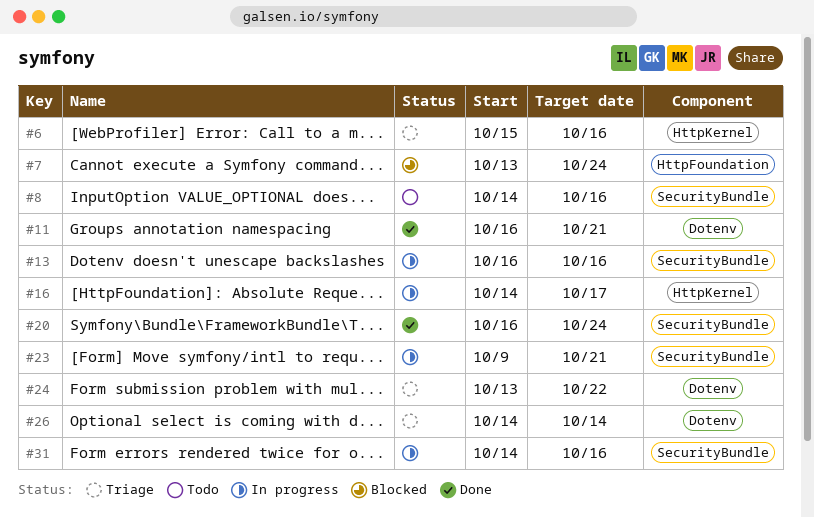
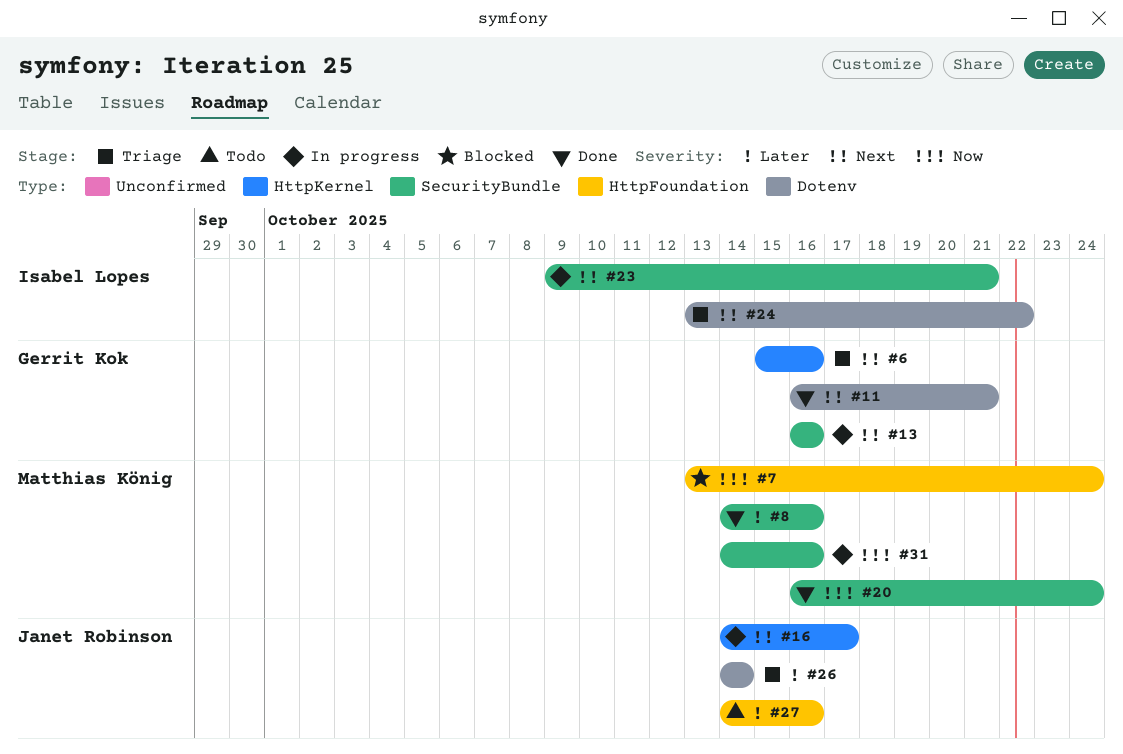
#8, status: Todo -> Done
#27: none -> present

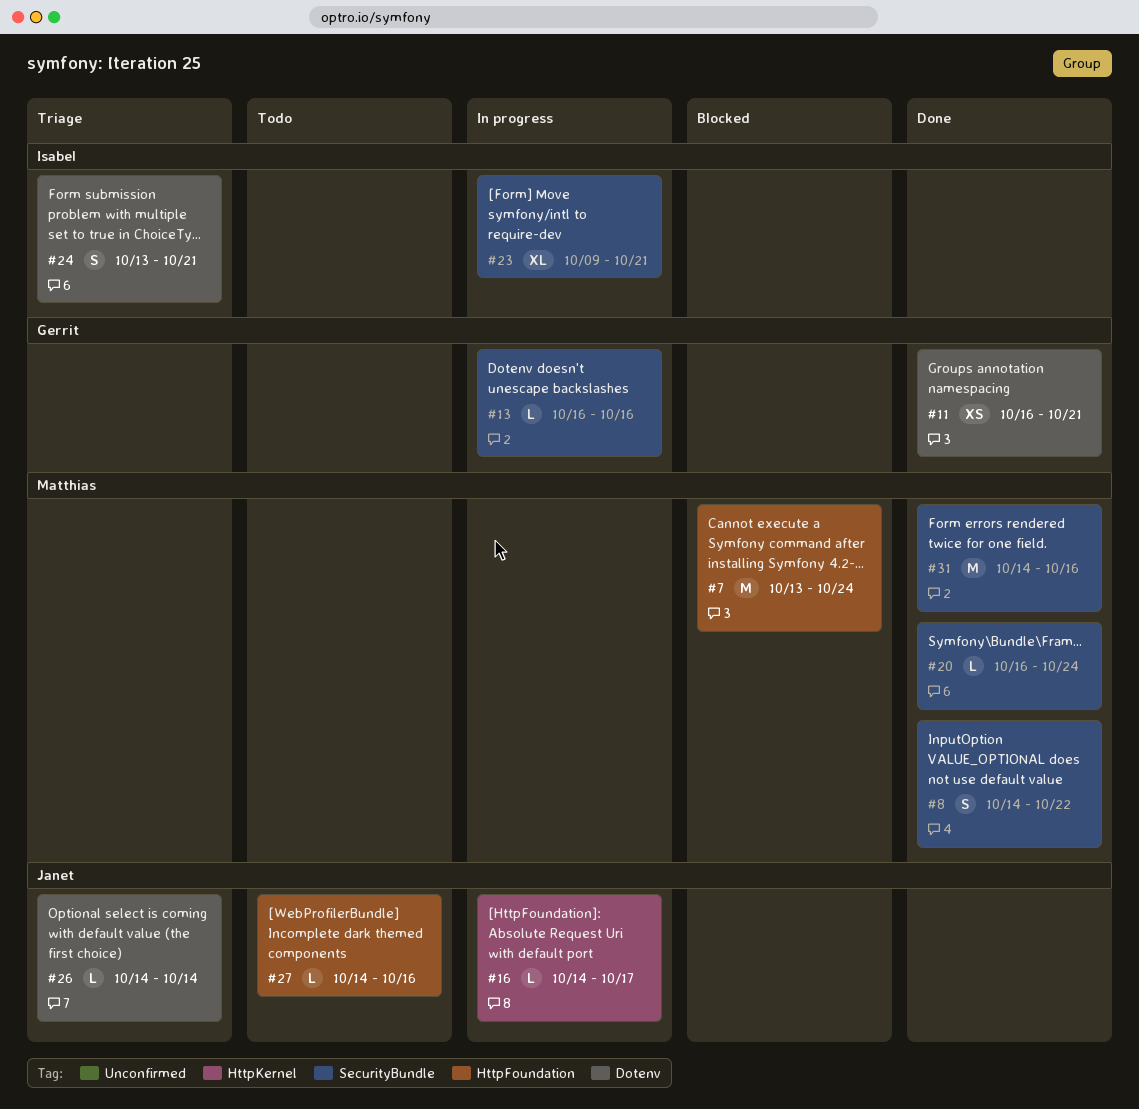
#6: present -> none
#8, due: Oct 16 -> Oct 22
#24, due: Oct 22 -> Oct 21
#31, status: In progress -> Done

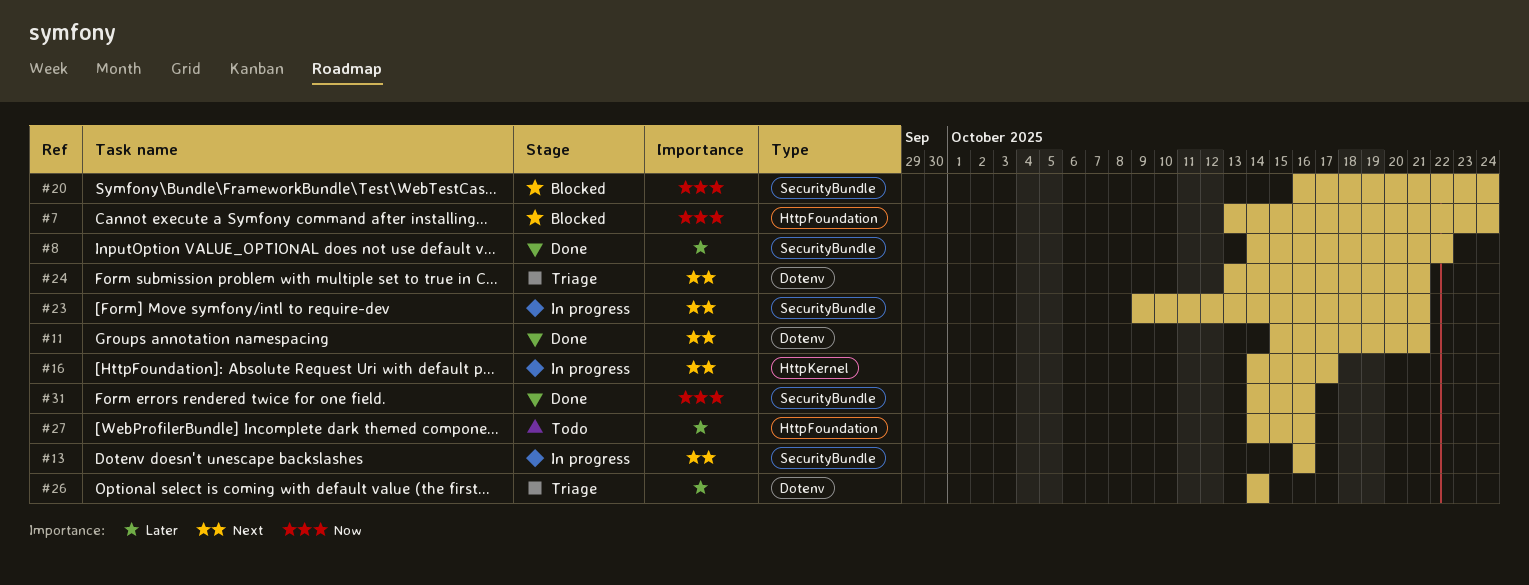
#11, start: Oct 16 -> Oct 15
#20, status: Done -> Blocked

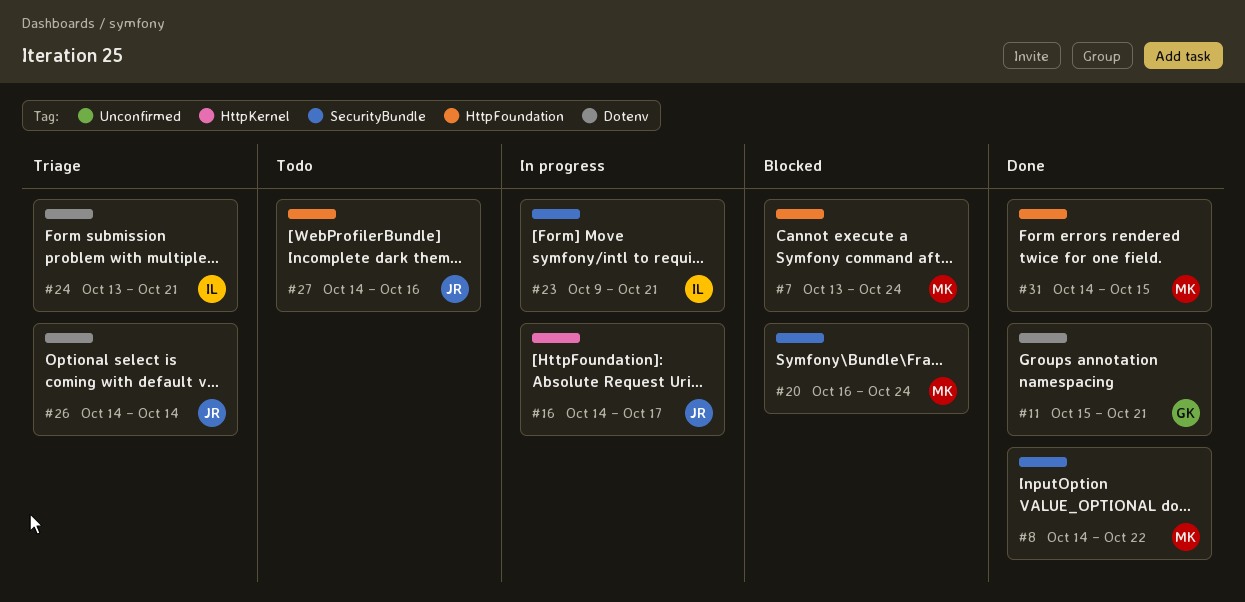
#13: present -> none
#31, label: SecurityBundle -> HttpFoundation
#31, due: Oct 16 -> Oct 15

